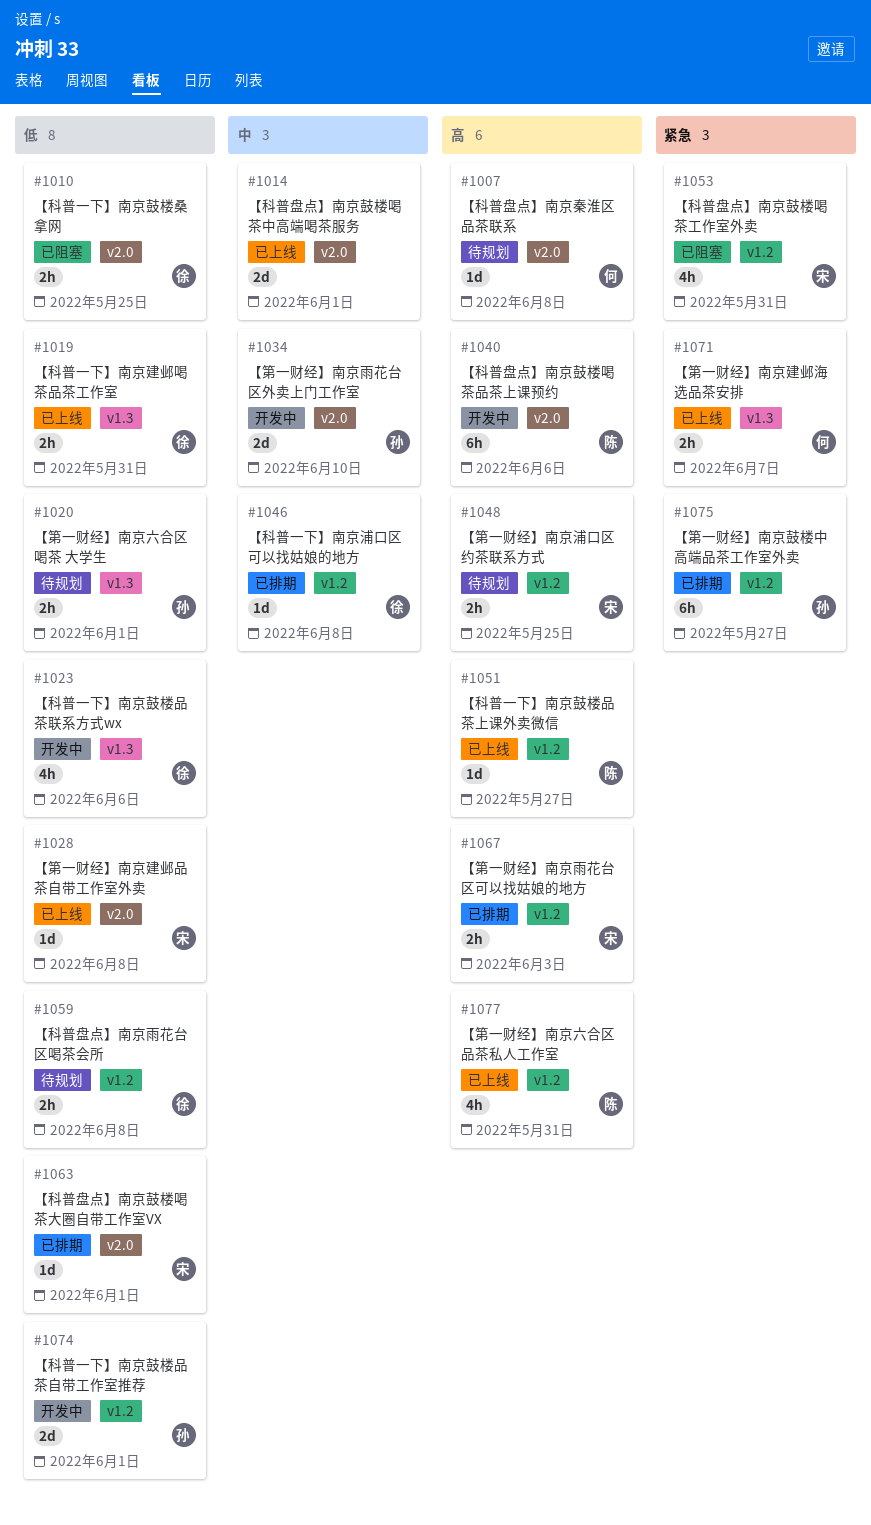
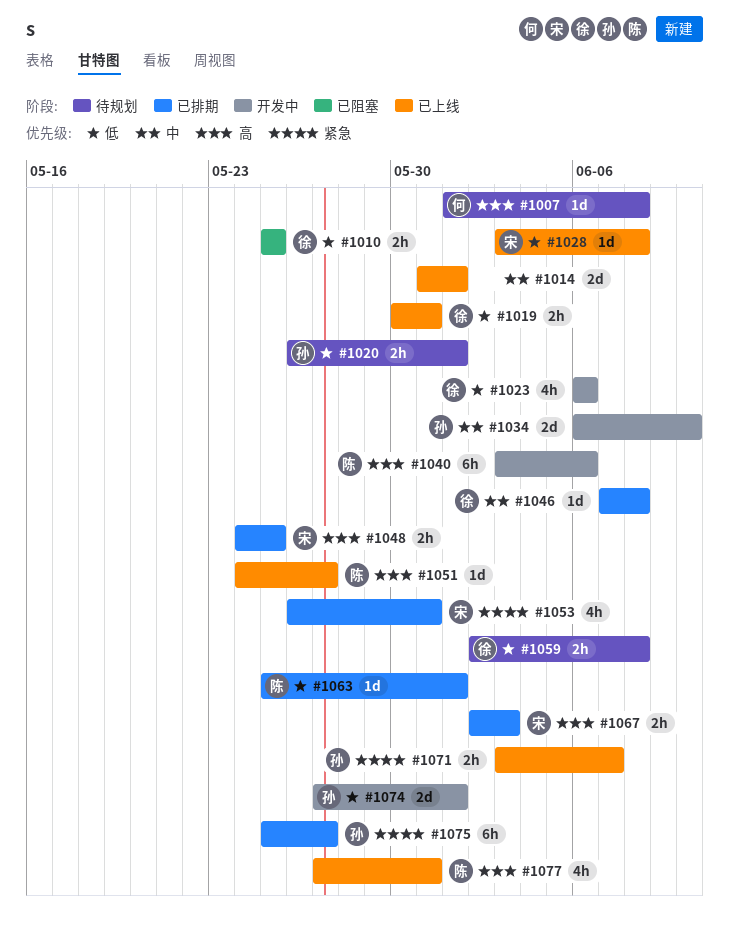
#1048, status: 待规划 -> 已排期
#1053, status: 已阻塞 -> 已排期
#1063, owner: 宋 -> 陈
#1071, owner: 何 -> 孙

